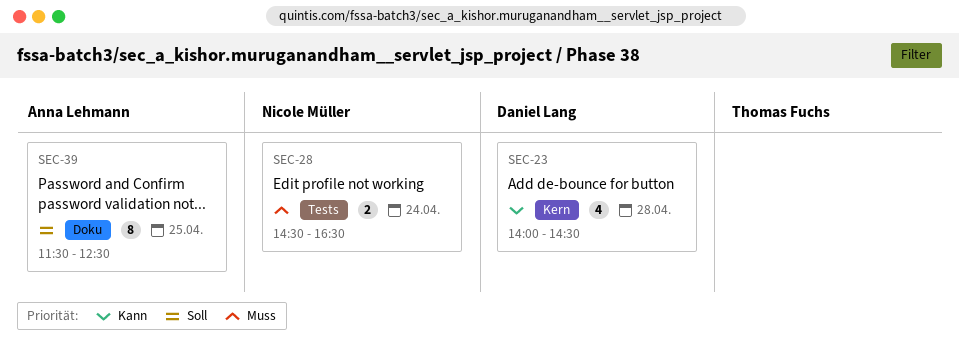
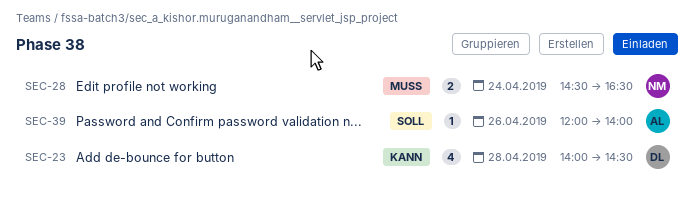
SEC-39, estimate: 8 -> 1
SEC-39, day: Apr 25 -> Apr 26
SEC-39, begins: 11:30 -> 12:00
SEC-39, ends: 12:30 -> 14:00

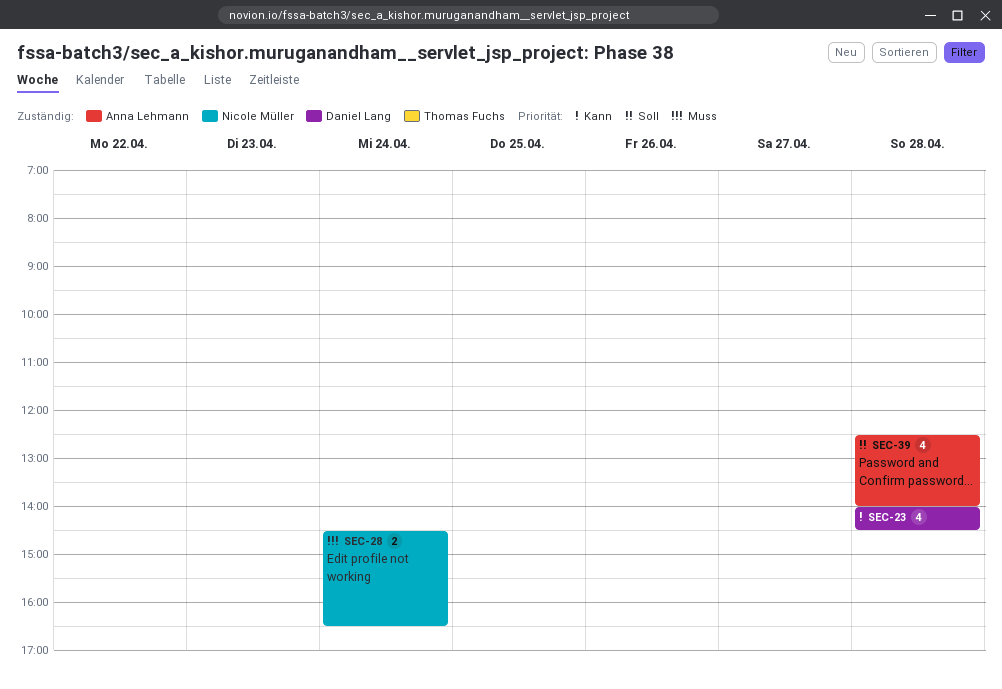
SEC-39, estimate: 1 -> 4
SEC-39, day: Apr 26 -> Apr 28
SEC-39, begins: 12:00 -> 12:30

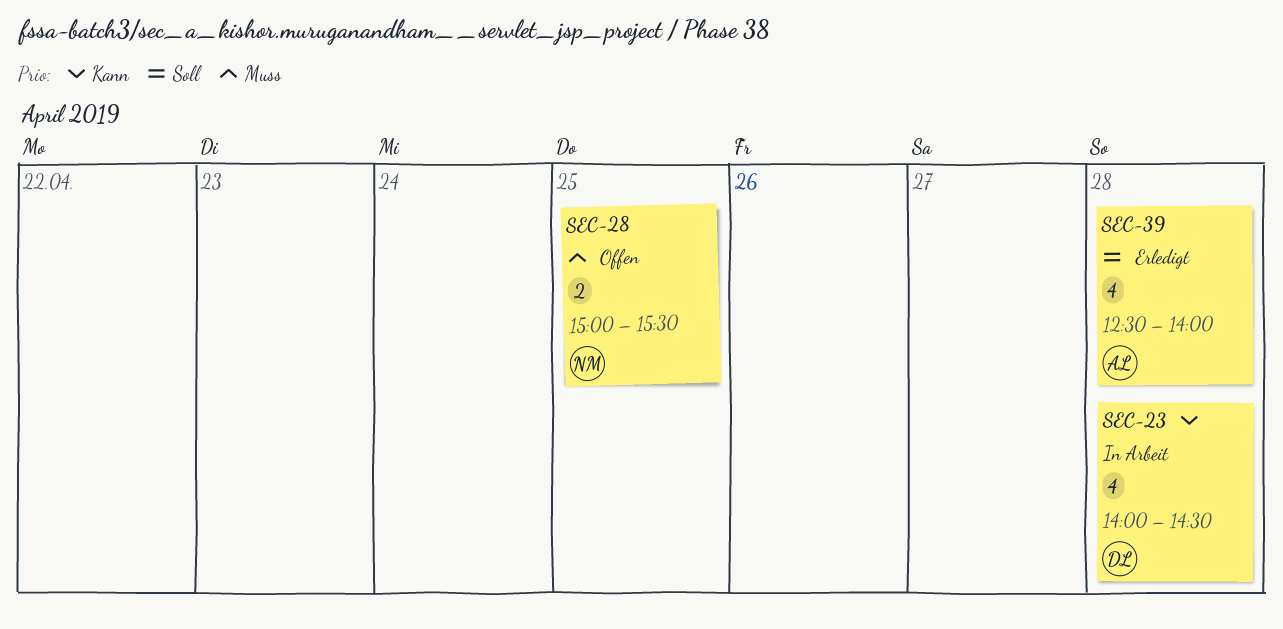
SEC-28, day: Apr 24 -> Apr 25
SEC-28, begins: 14:30 -> 15:00
SEC-28, ends: 16:30 -> 15:30

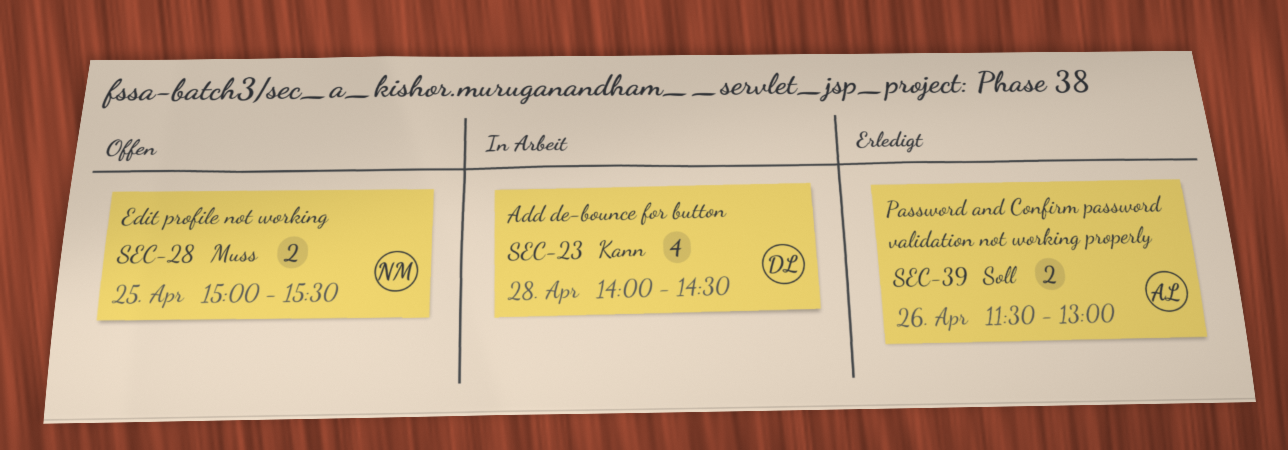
SEC-39, estimate: 4 -> 2
SEC-39, day: Apr 28 -> Apr 26
SEC-39, begins: 12:30 -> 11:30
SEC-39, ends: 14:00 -> 13:00

